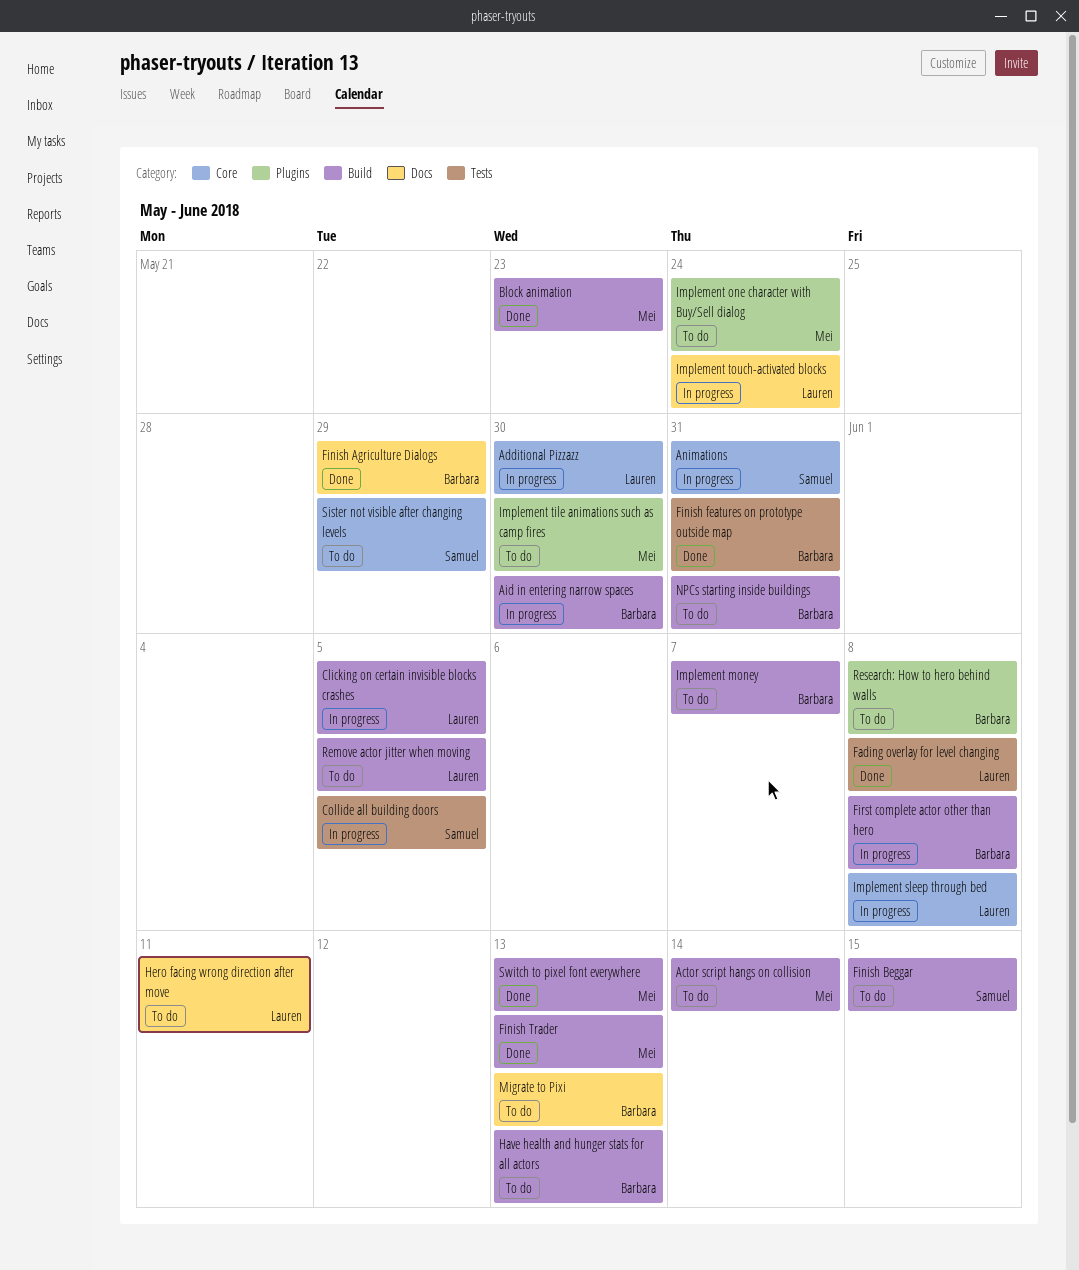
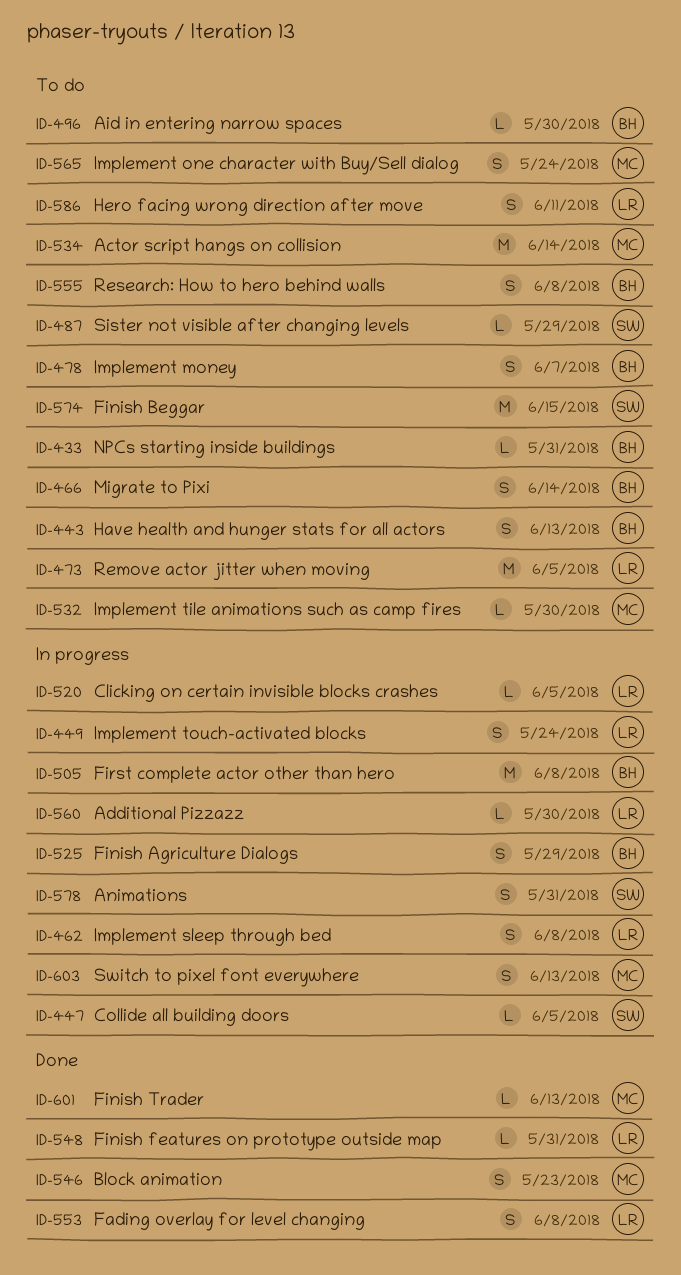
Aid in entering narrow spaces, status: In progress -> To do
Finish Agriculture Dialogs, status: Done -> In progress
Finish features on prototype outside map, owner: Barbara -> Lauren
Migrate to Pixi, due: Jun 13 -> Jun 14
Switch to pixel font everywhere, status: Done -> In progress

